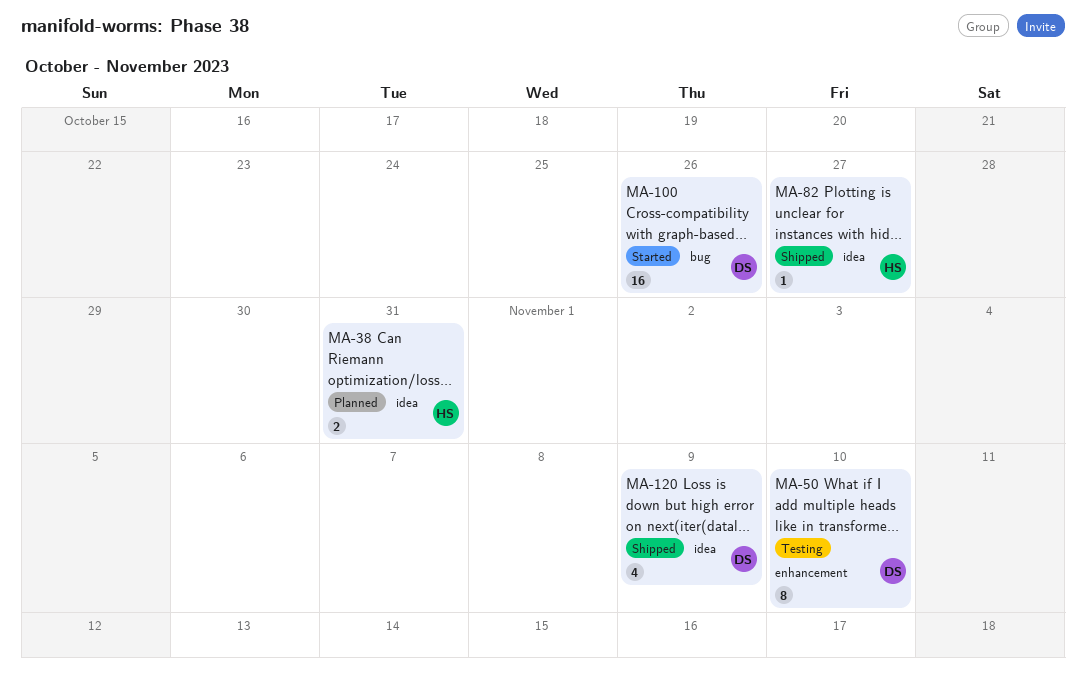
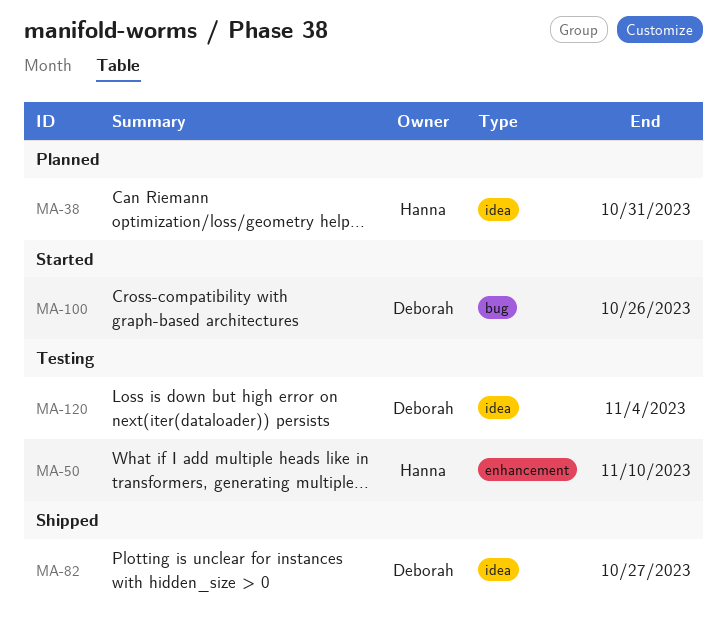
MA-50, owner: Deborah -> Hanna
MA-82, owner: Hanna -> Deborah
MA-120, status: Shipped -> Testing
MA-120, due: Nov 9 -> Nov 4

